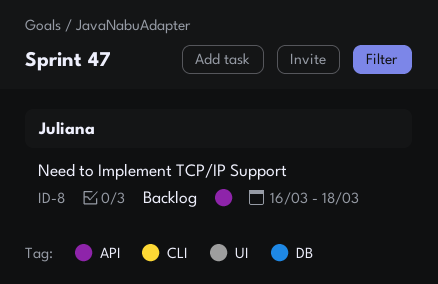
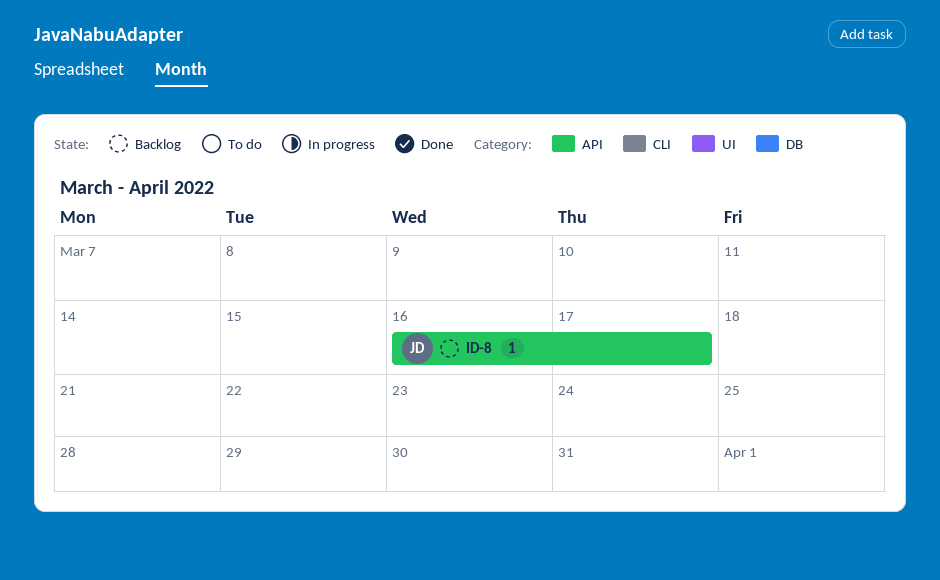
ID-8, due: Mar 18 -> Mar 17

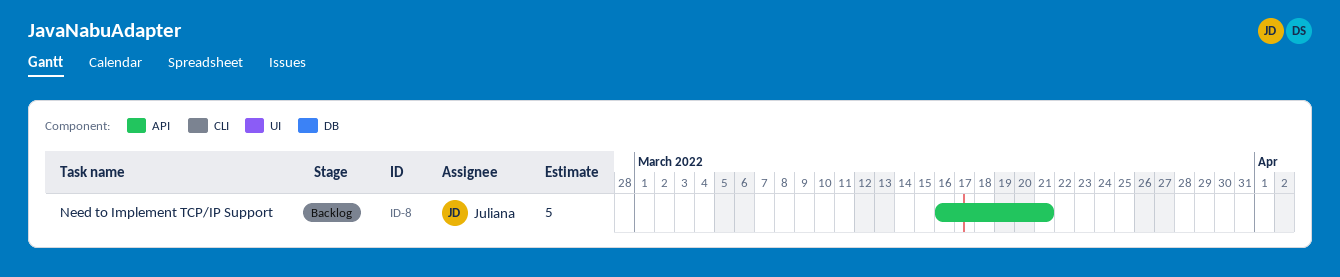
ID-8, estimate: 1 -> 5
ID-8, due: Mar 17 -> Mar 21

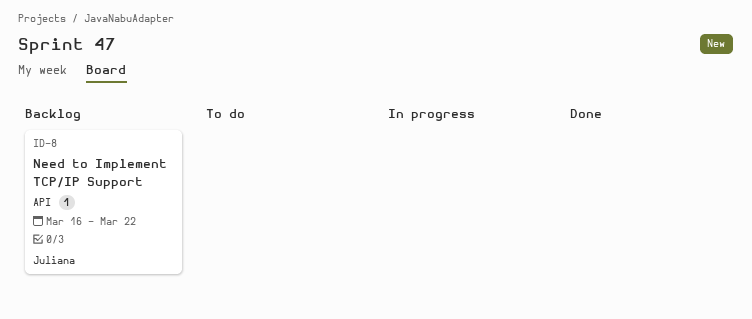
ID-8, estimate: 5 -> 1
ID-8, due: Mar 21 -> Mar 22

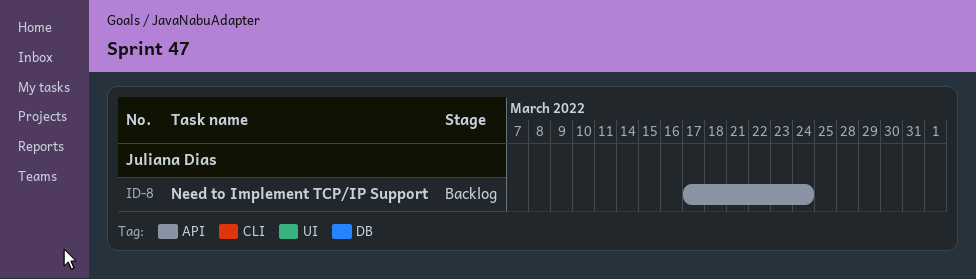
ID-8, start: Mar 16 -> Mar 17
ID-8, due: Mar 22 -> Mar 24

